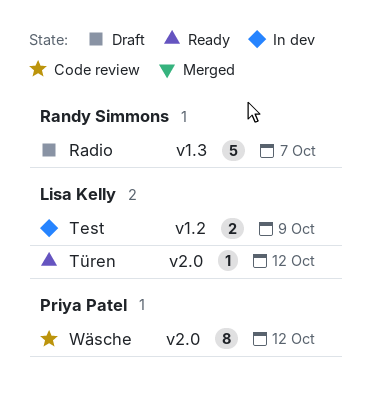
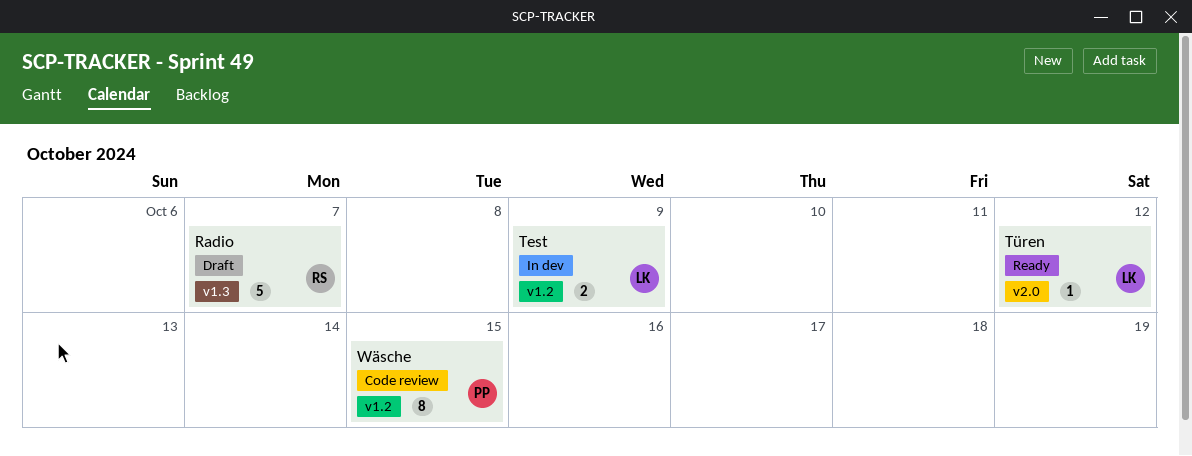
Wäsche, label: v2.0 -> v1.2
Wäsche, due: Oct 12 -> Oct 15

